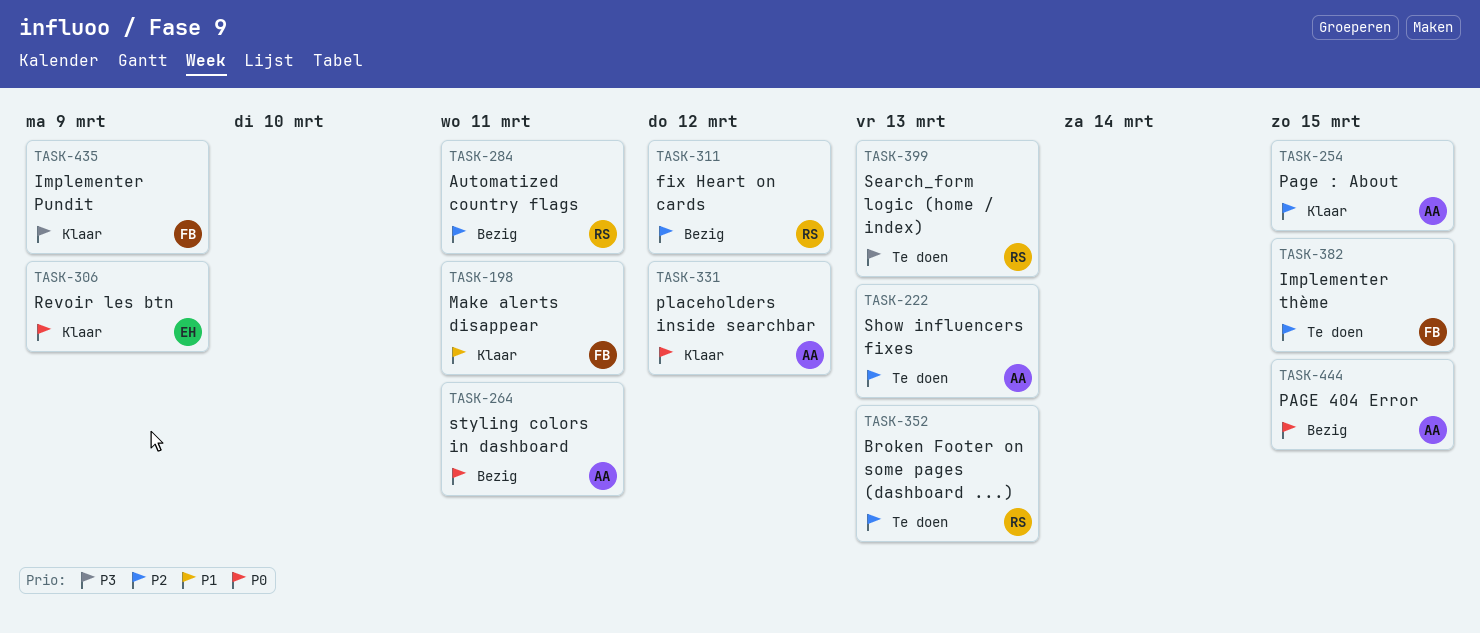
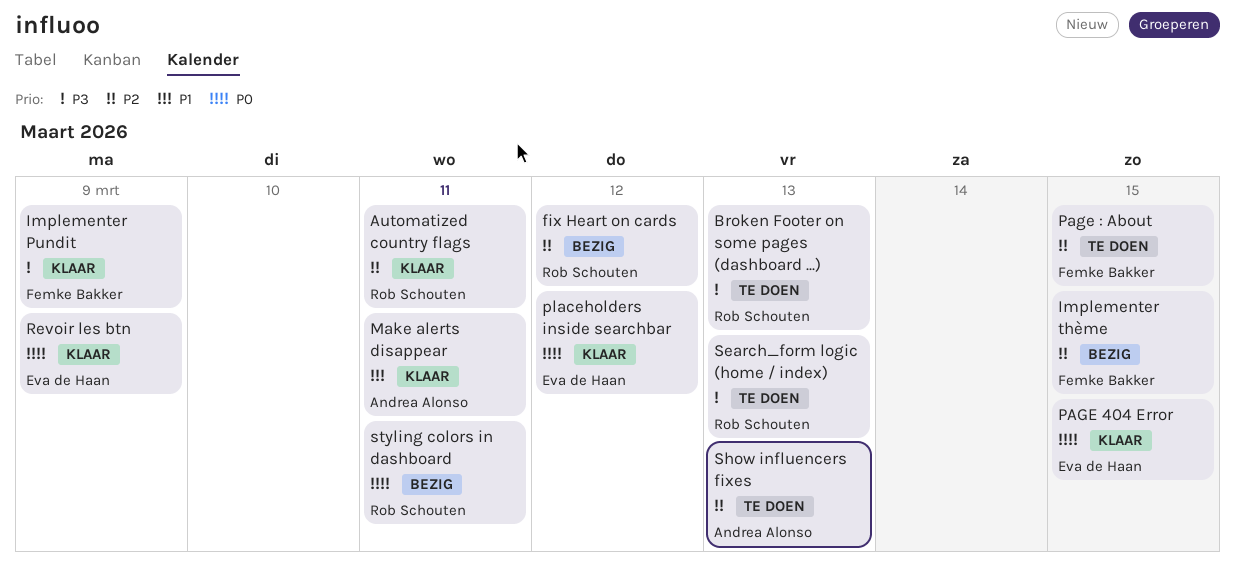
Automatized country flags, status: Bezig -> Klaar
Broken Footer on some pages (dashboard ...), priority: P2 -> P3
Implementer thème, status: Te doen -> Bezig
Make alerts disappear, owner: Femke Bakker -> Andrea Alonso
PAGE 404 Error, status: Bezig -> Klaar
PAGE 404 Error, owner: Andrea Alonso -> Eva de Haan
Page : About, status: Klaar -> Te doen
Page : About, owner: Andrea Alonso -> Femke Bakker
placeholders inside searchbar, owner: Andrea Alonso -> Eva de Haan
styling colors in dashboard, owner: Andrea Alonso -> Rob Schouten

